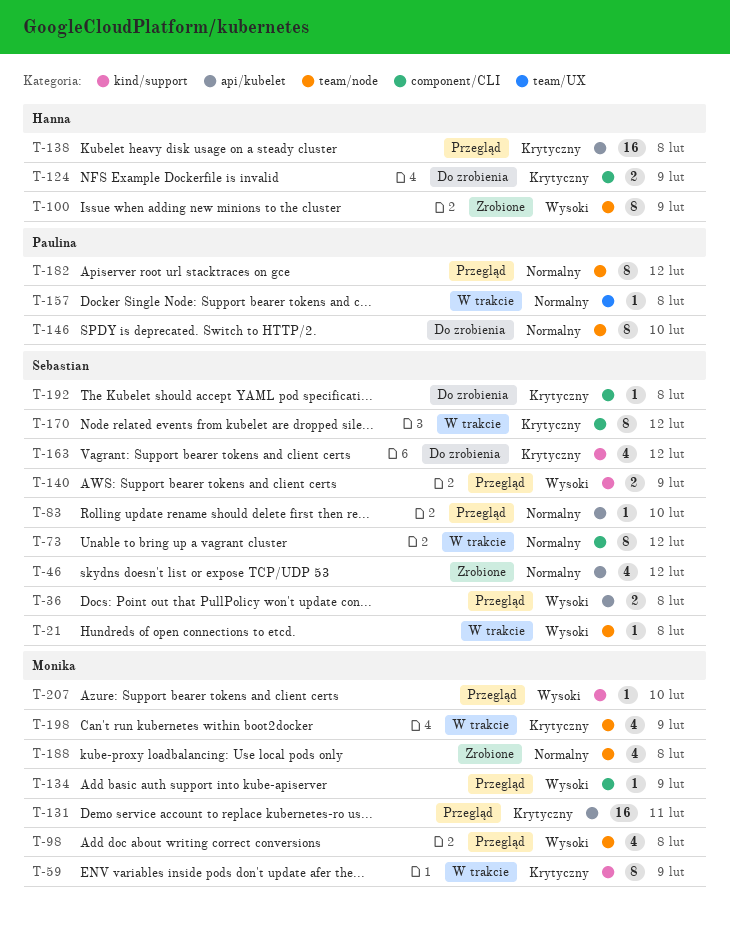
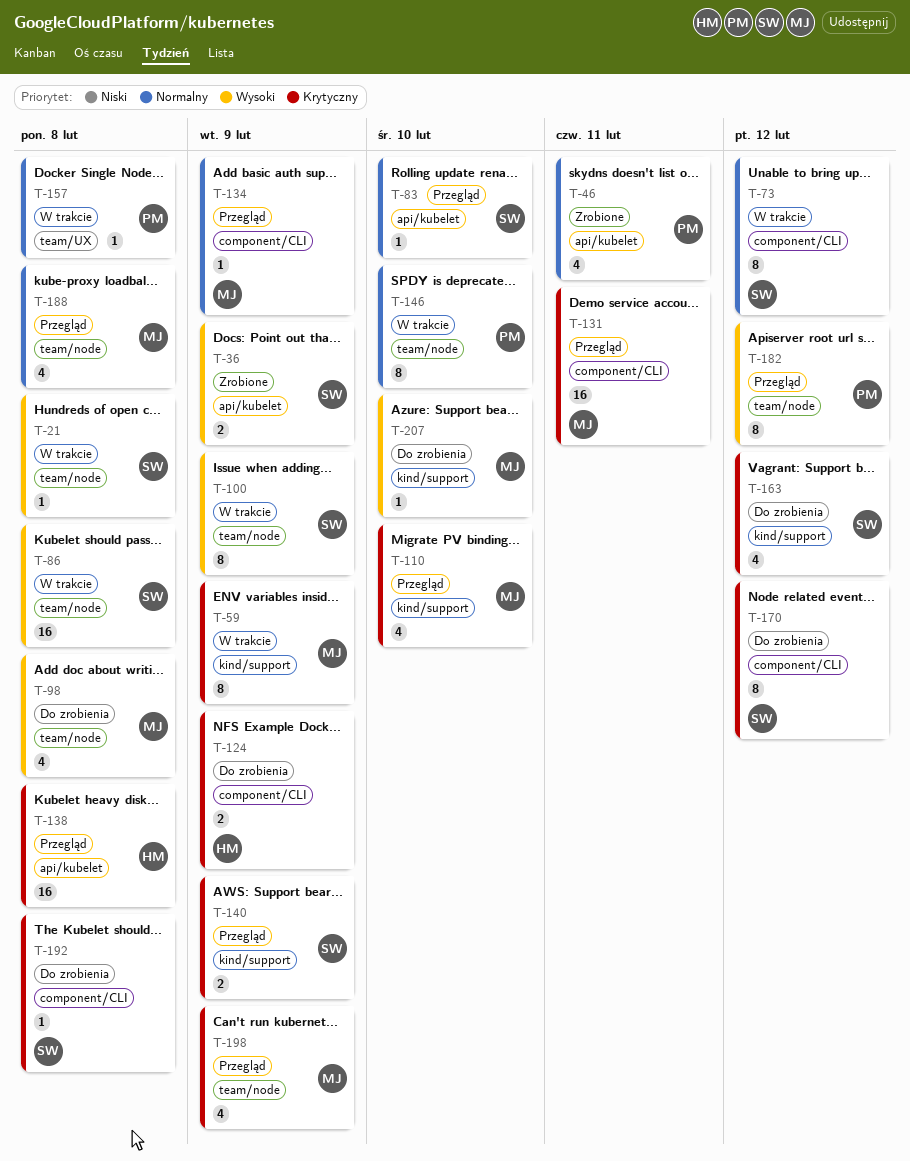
T-36, status: Przegląd -> Zrobione
T-36, due: Feb 8 -> Feb 9
T-46, owner: Sebastian -> Paulina
T-46, due: Feb 12 -> Feb 11
T-86: none -> present
T-98, status: Przegląd -> Do zrobienia
T-100, status: Zrobione -> W trakcie
T-100, owner: Hanna -> Sebastian
T-110: none -> present
T-131, label: api/kubelet -> component/CLI
T-134, priority: Wysoki -> Normalny
T-140, priority: Wysoki -> Krytyczny
T-146, status: Do zrobienia -> W trakcie
T-170, status: W trakcie -> Do zrobienia
T-182, priority: Normalny -> Wysoki
T-188, status: Zrobione -> Przegląd
T-198, status: W trakcie -> Przegląd
T-207, status: Przegląd -> Do zrobienia

